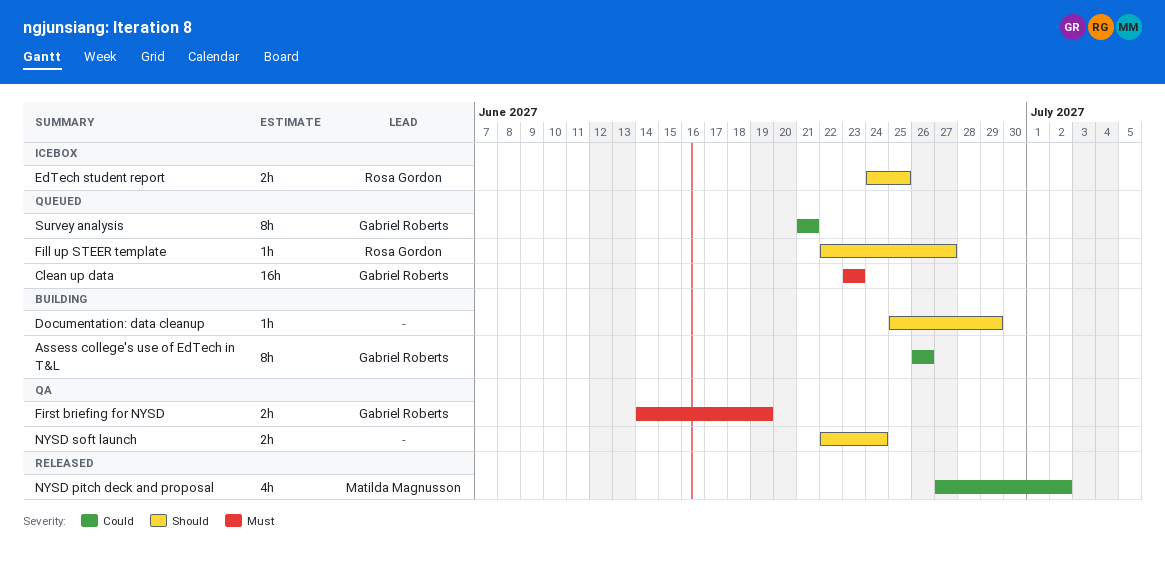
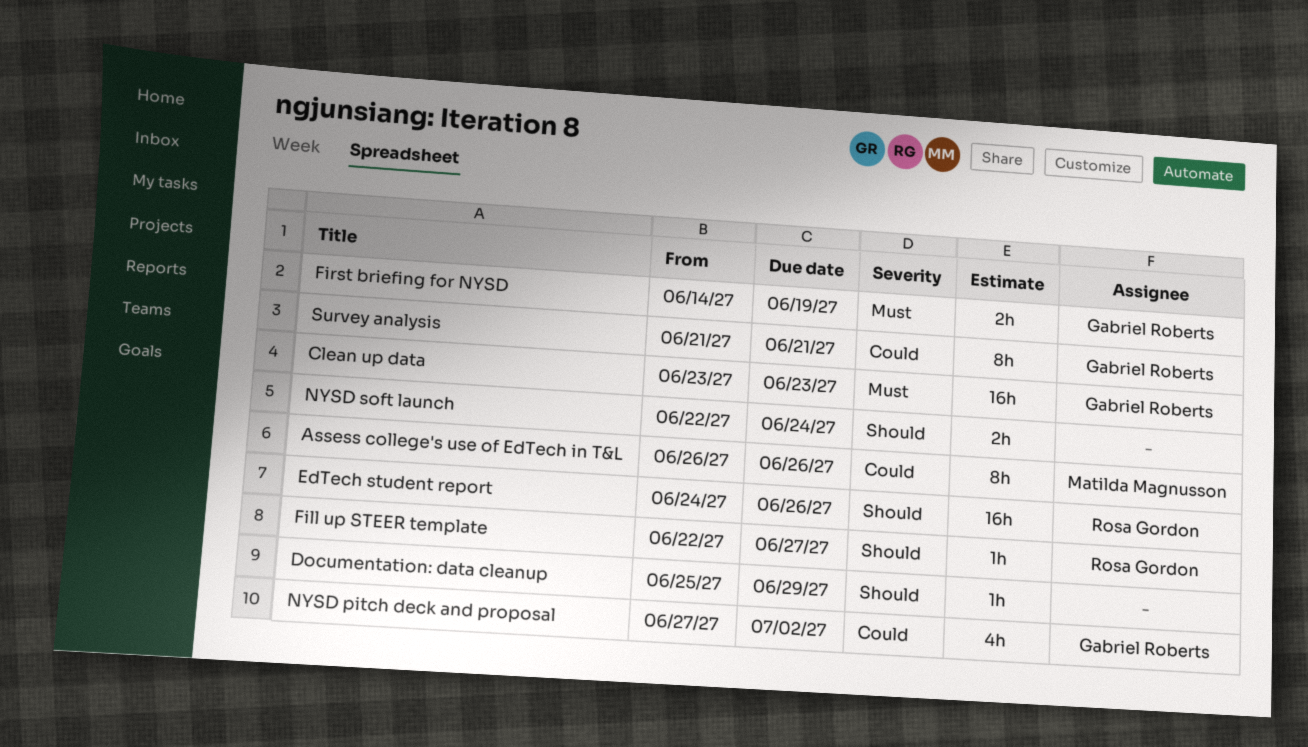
Assess college's use of EdTech in T&L, owner: Gabriel Roberts -> Matilda Magnusson
EdTech student report, estimate: 2h -> 16h
EdTech student report, due: Jun 25 -> Jun 26
NYSD pitch deck and proposal, owner: Matilda Magnusson -> Gabriel Roberts

